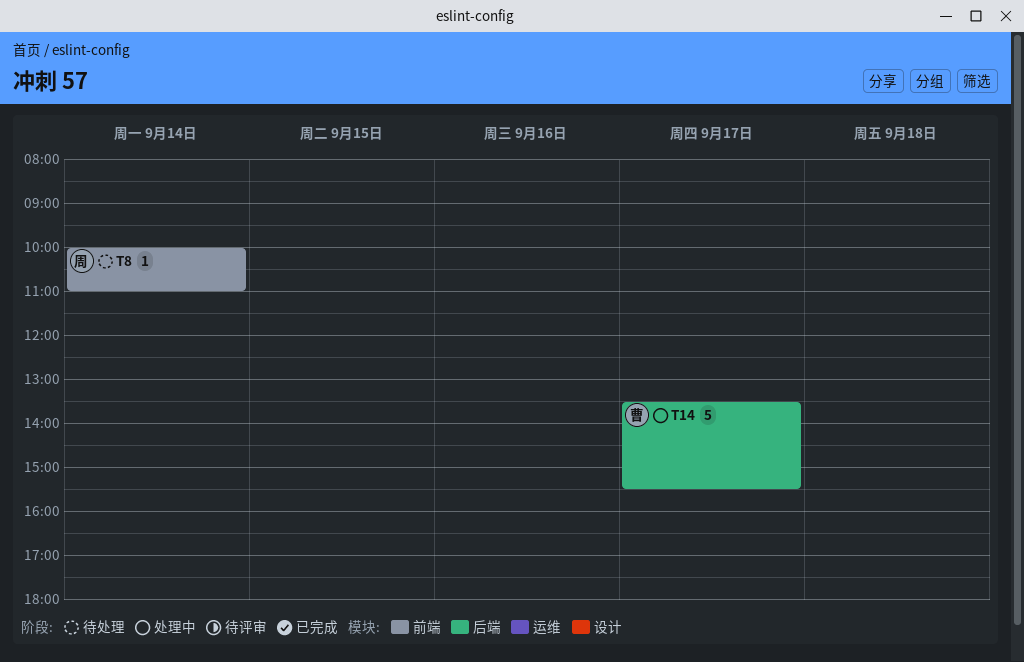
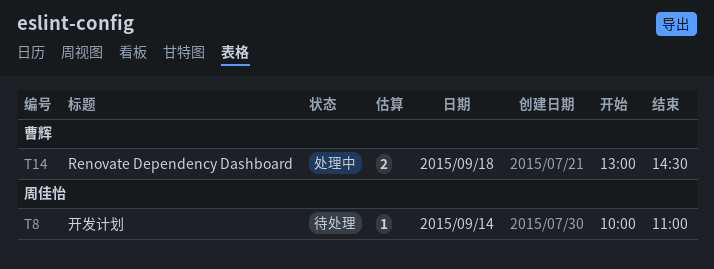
T14, estimate: 5 -> 2
T14, day: Sep 17 -> Sep 18
T14, begins: 13:30 -> 13:00
T14, ends: 15:30 -> 14:30

